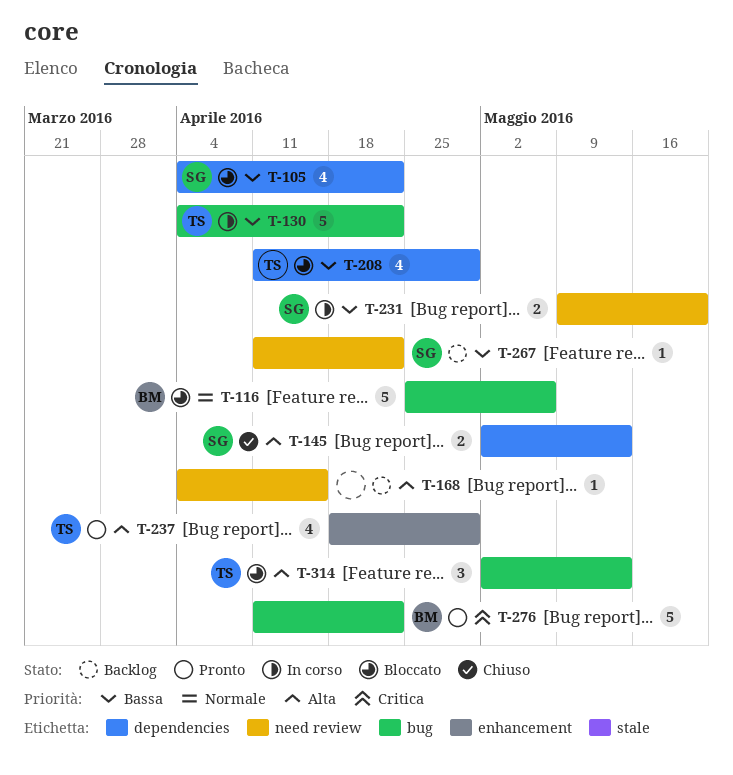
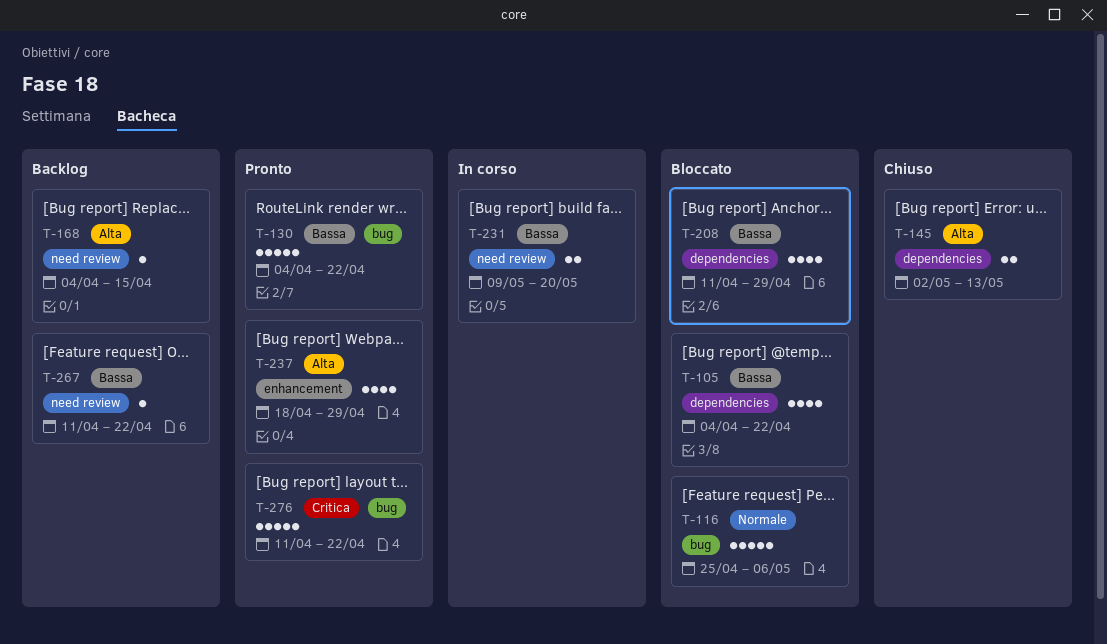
T-130, status: In corso -> Pronto
T-314: present -> none

